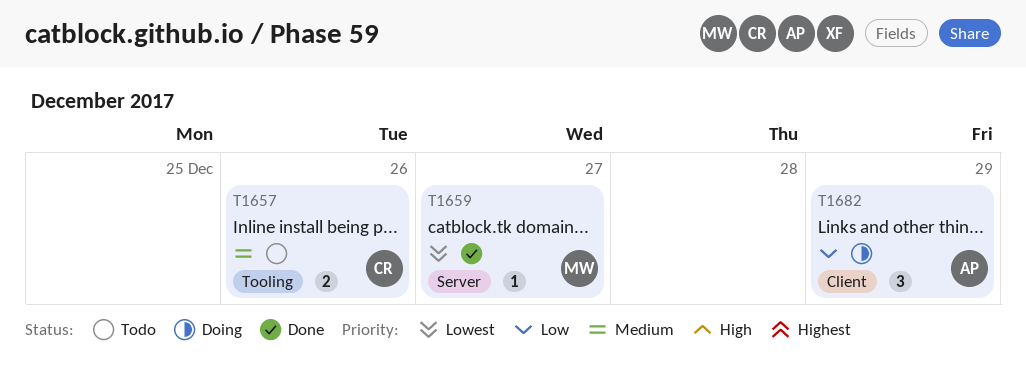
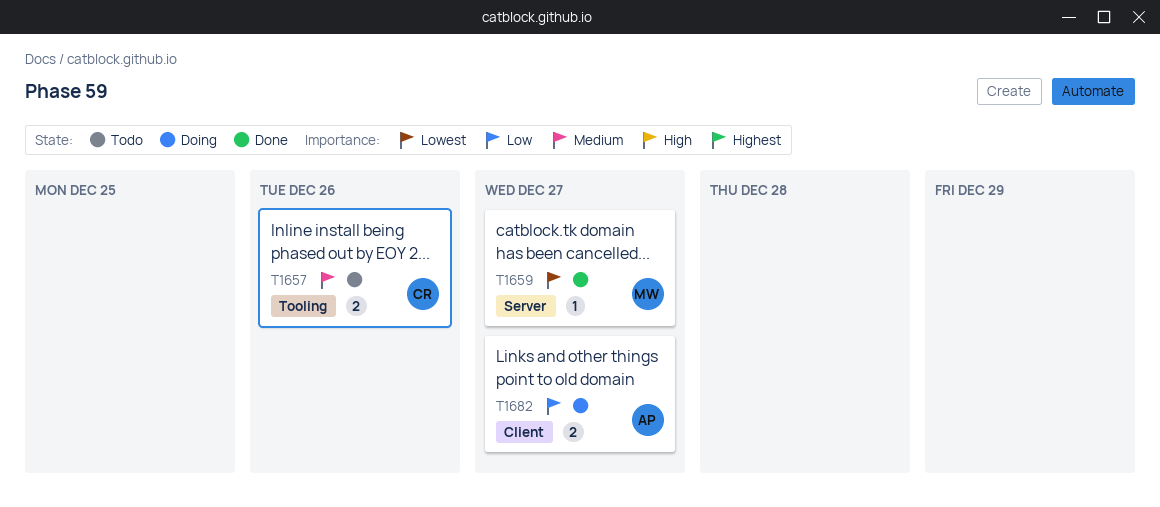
T1682, estimate: 3 -> 2
T1682, due: Dec 29 -> Dec 27

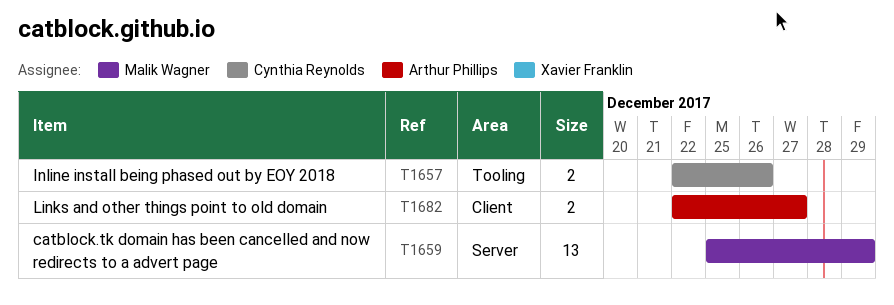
T1659, estimate: 1 -> 13
T1659, due: Dec 27 -> Dec 29

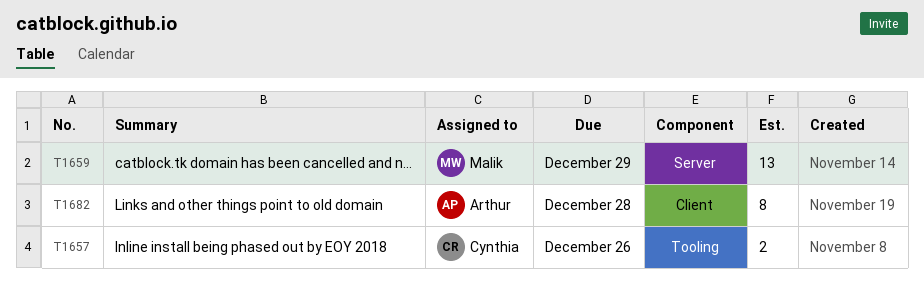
T1682, estimate: 2 -> 8
T1682, due: Dec 27 -> Dec 28

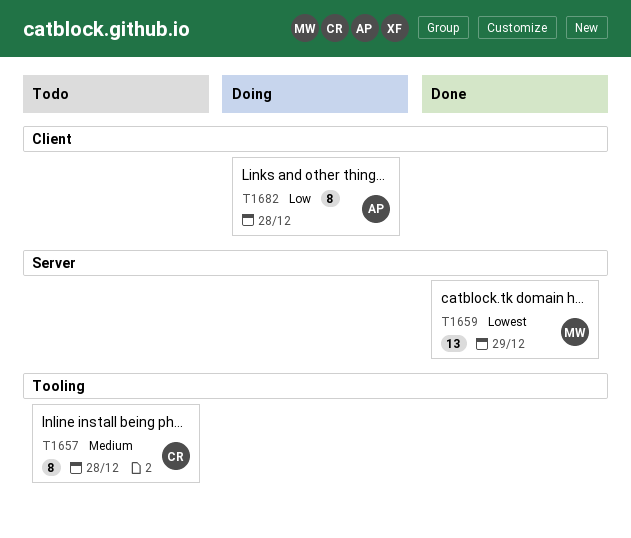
T1657, estimate: 2 -> 8
T1657, due: Dec 26 -> Dec 28

